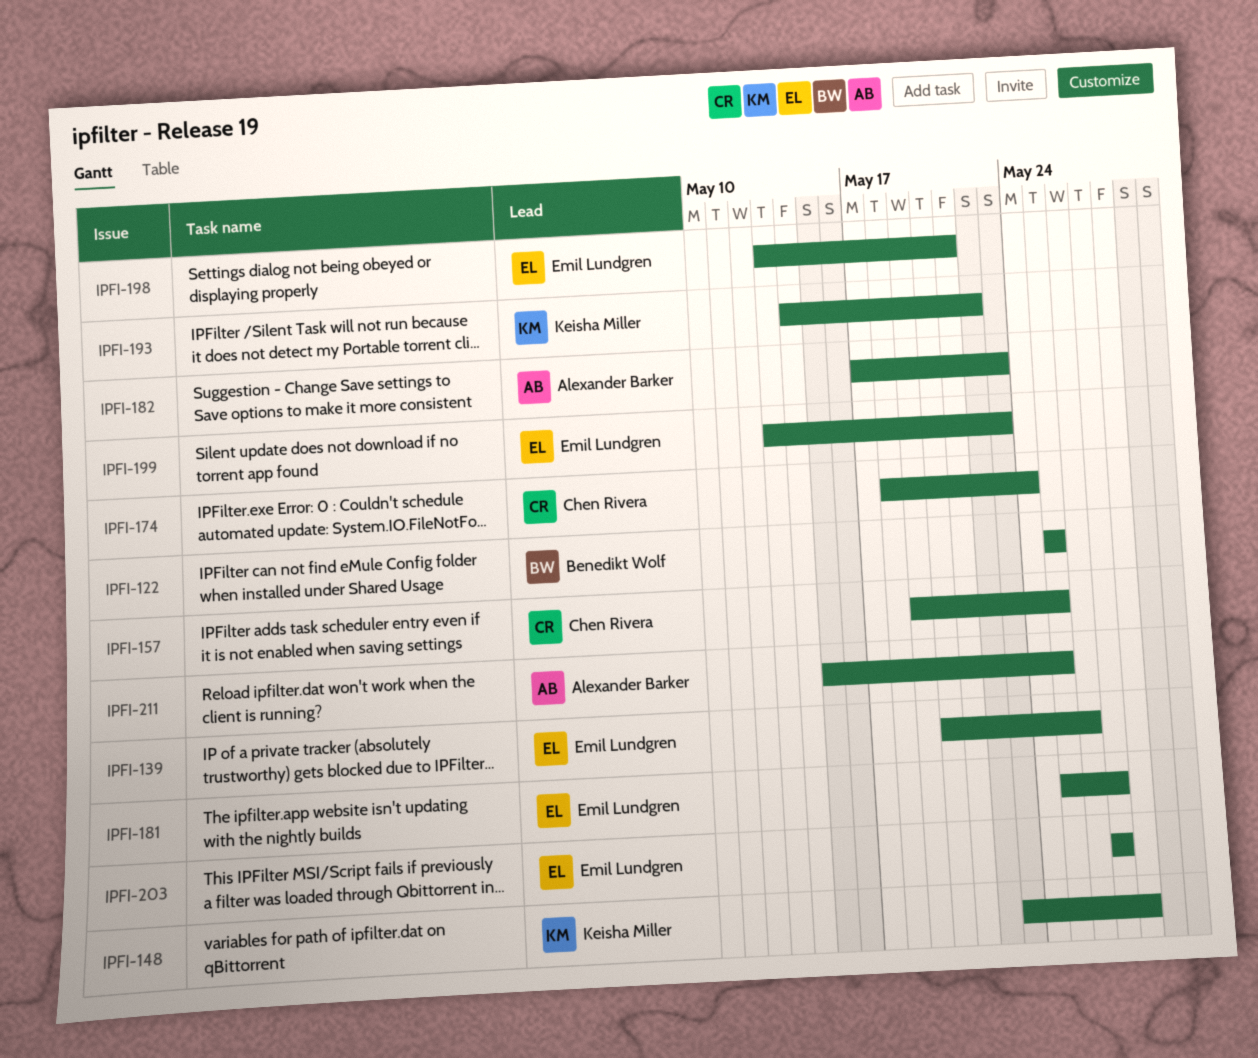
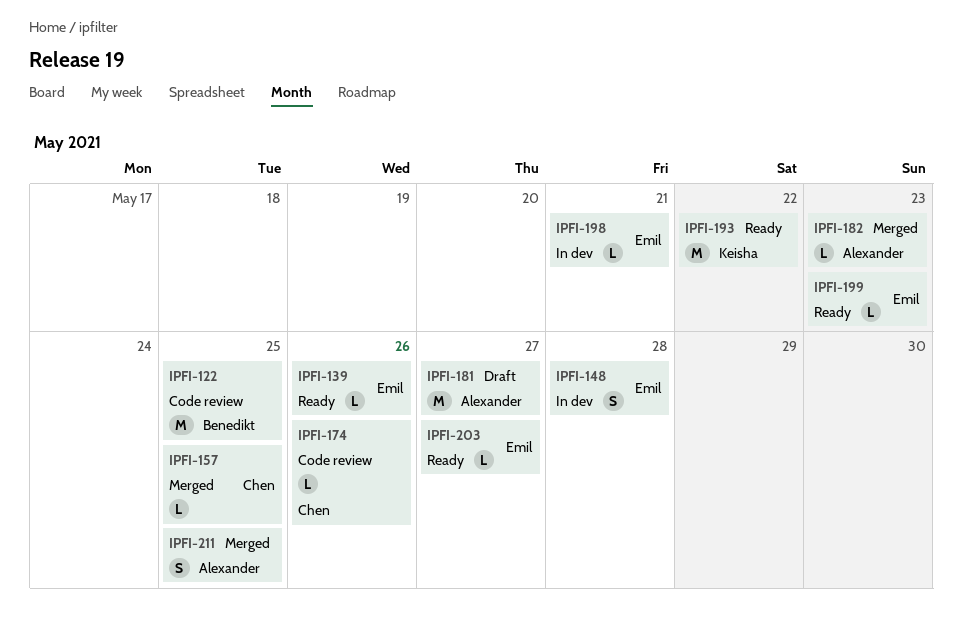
IPFI-148, owner: Keisha Miller -> Emil Lundgren
IPFI-174, due: May 24 -> May 26
IPFI-181, owner: Emil Lundgren -> Alexander Barker

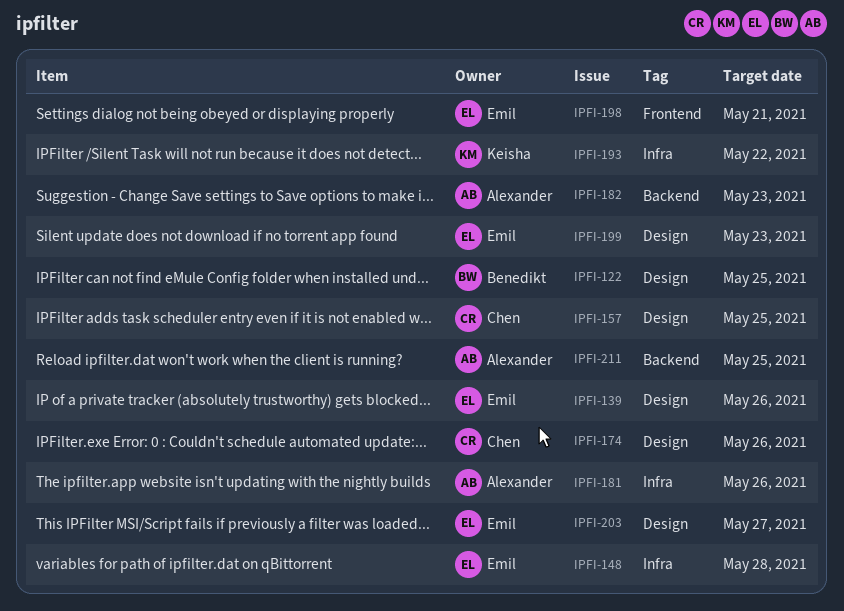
IPFI-181, due: May 27 -> May 26

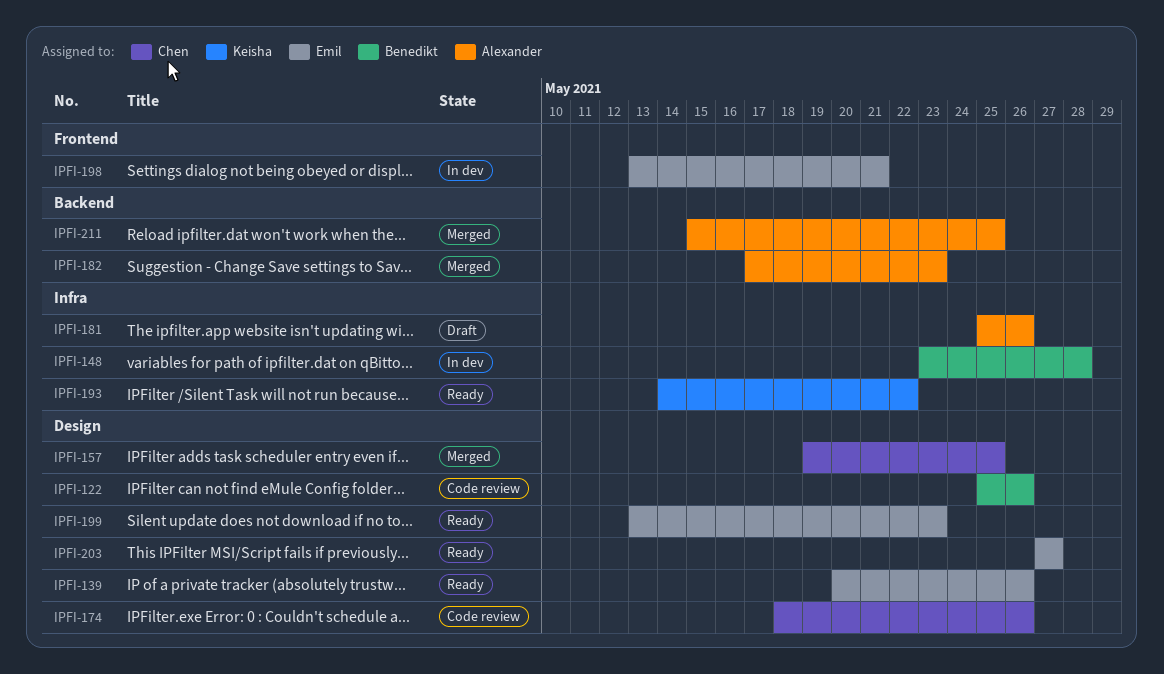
IPFI-122, due: May 25 -> May 26
IPFI-148, owner: Emil -> Benedikt

